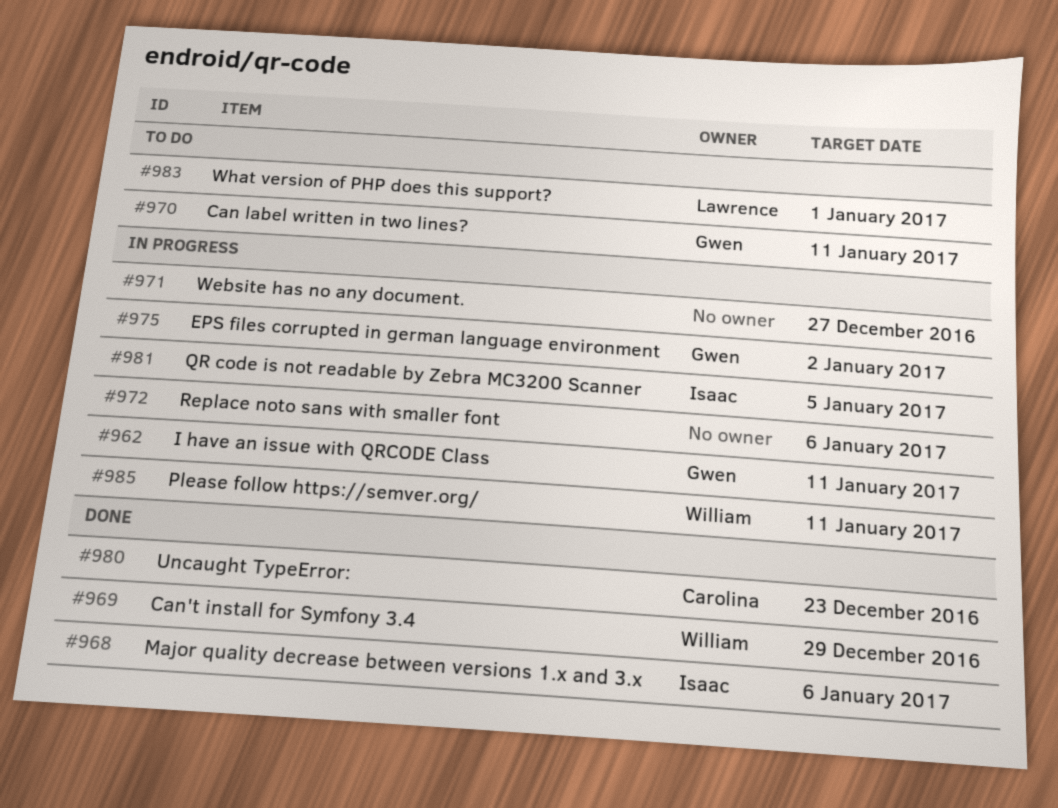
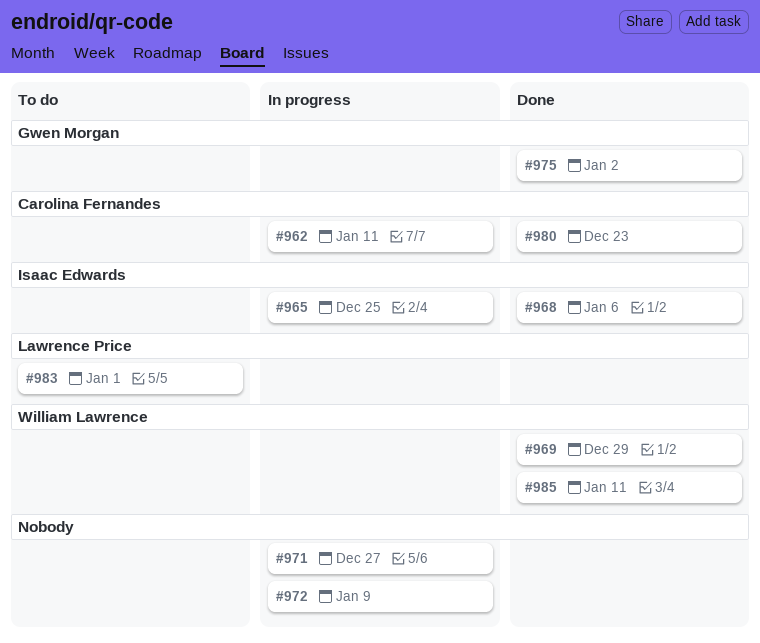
#962, owner: Gwen Morgan -> Carolina Fernandes
#965: none -> present
#970: present -> none
#972, due: Jan 6 -> Jan 9
#975, status: In progress -> Done
#981: present -> none
#985, status: In progress -> Done

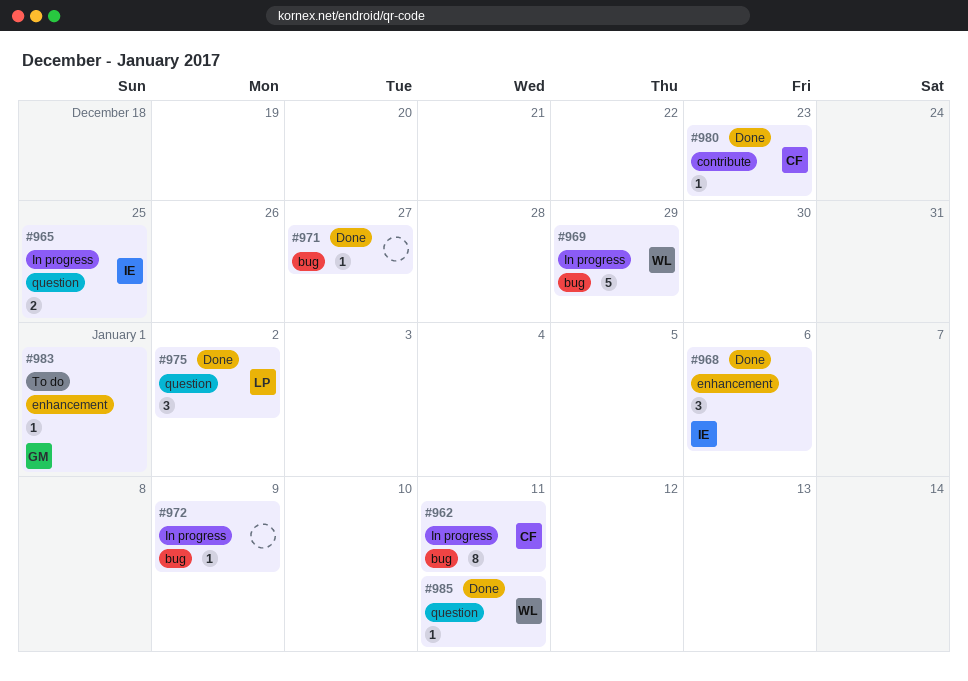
#969, status: Done -> In progress
#971, status: In progress -> Done
#975, owner: Gwen Morgan -> Lawrence Price
#983, owner: Lawrence Price -> Gwen Morgan

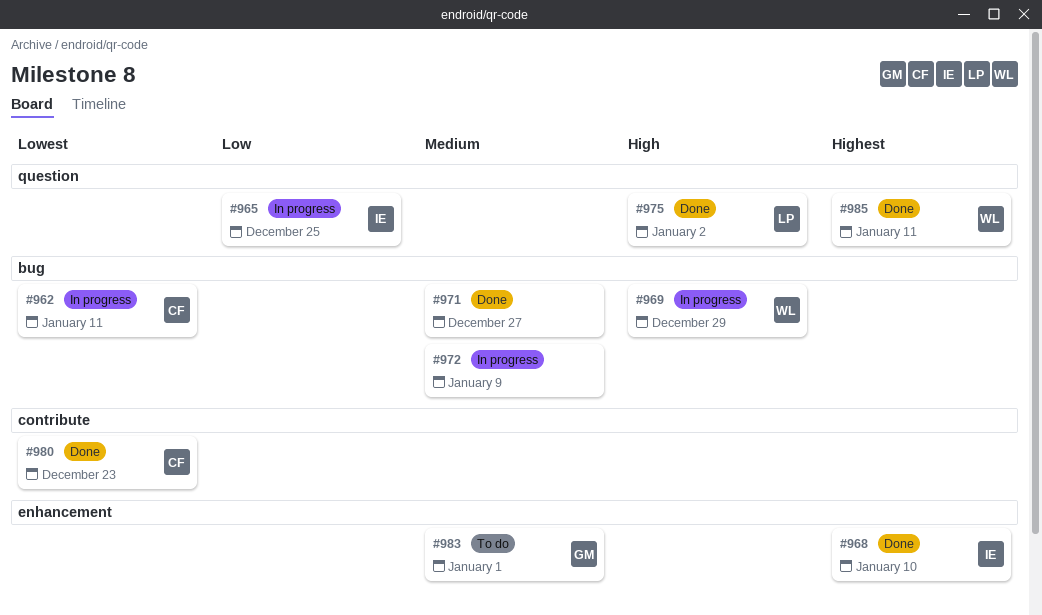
#968, due: Jan 6 -> Jan 10

